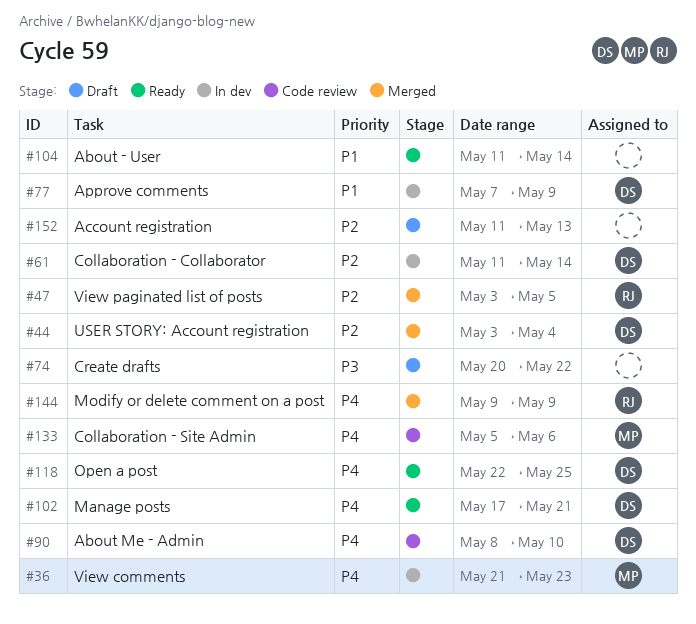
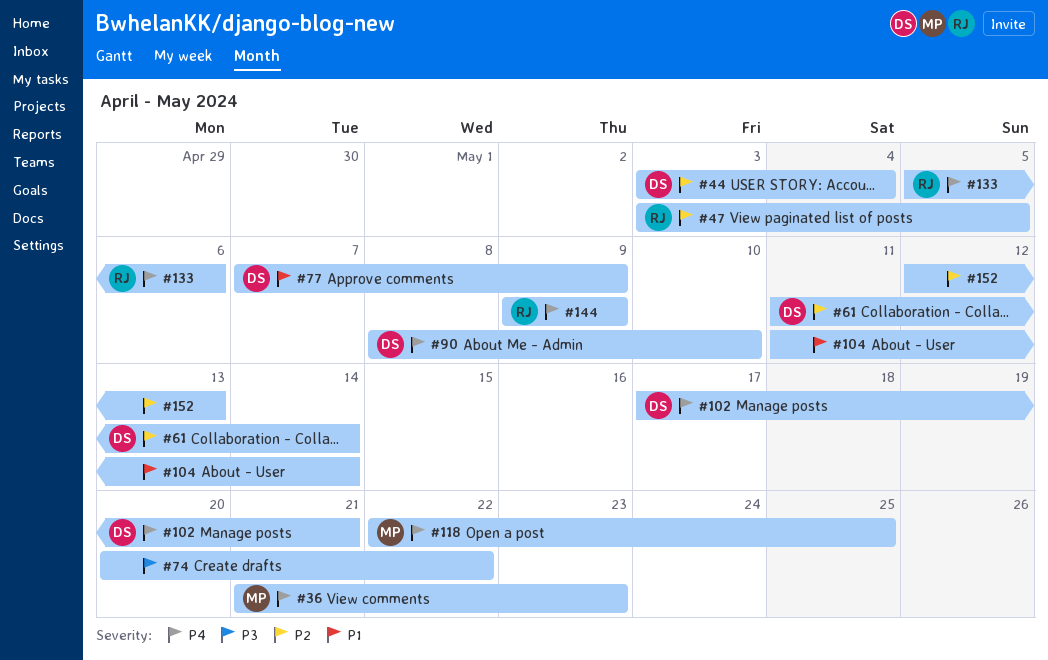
#118, owner: DS -> MP
#133, owner: MP -> RJ
#152, start: May 11 -> May 12

